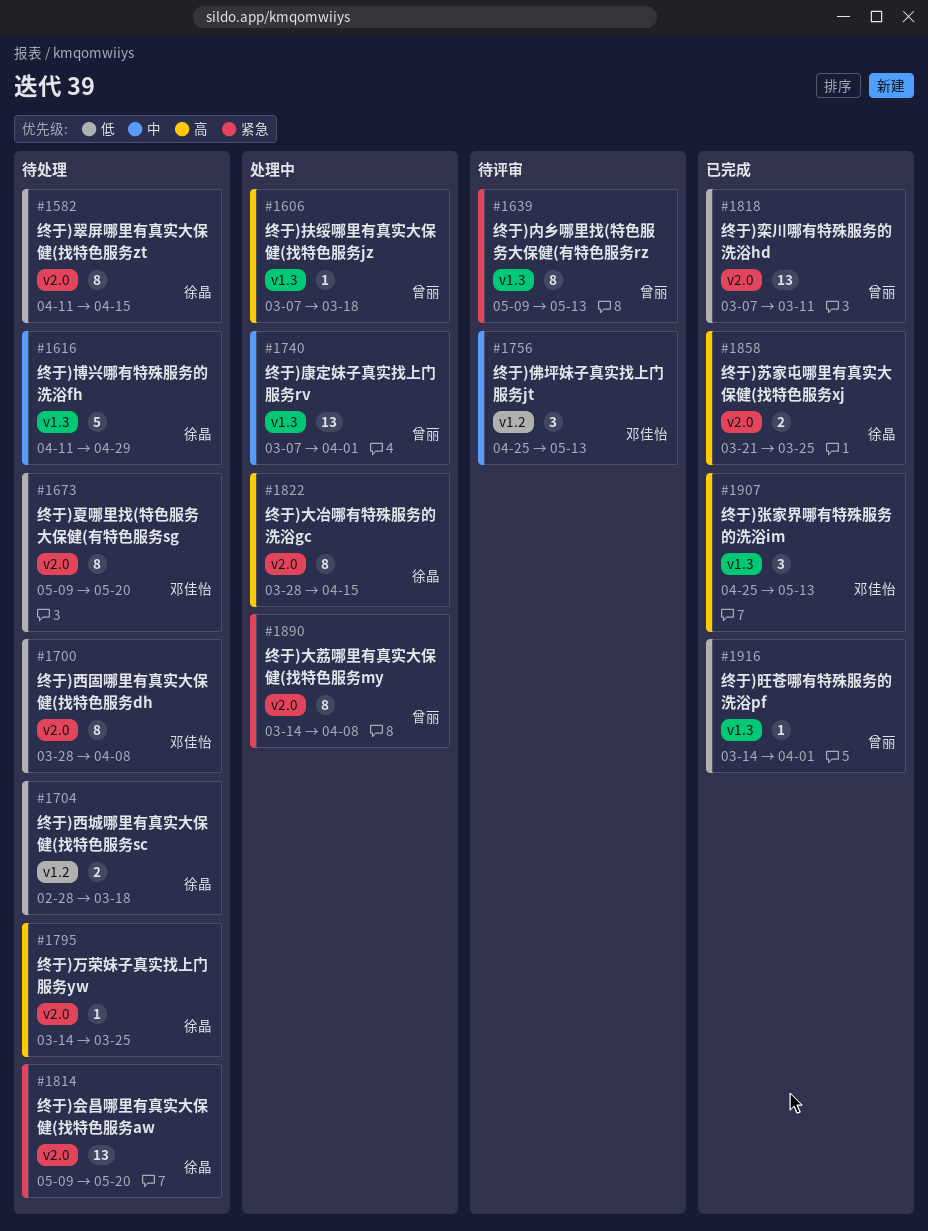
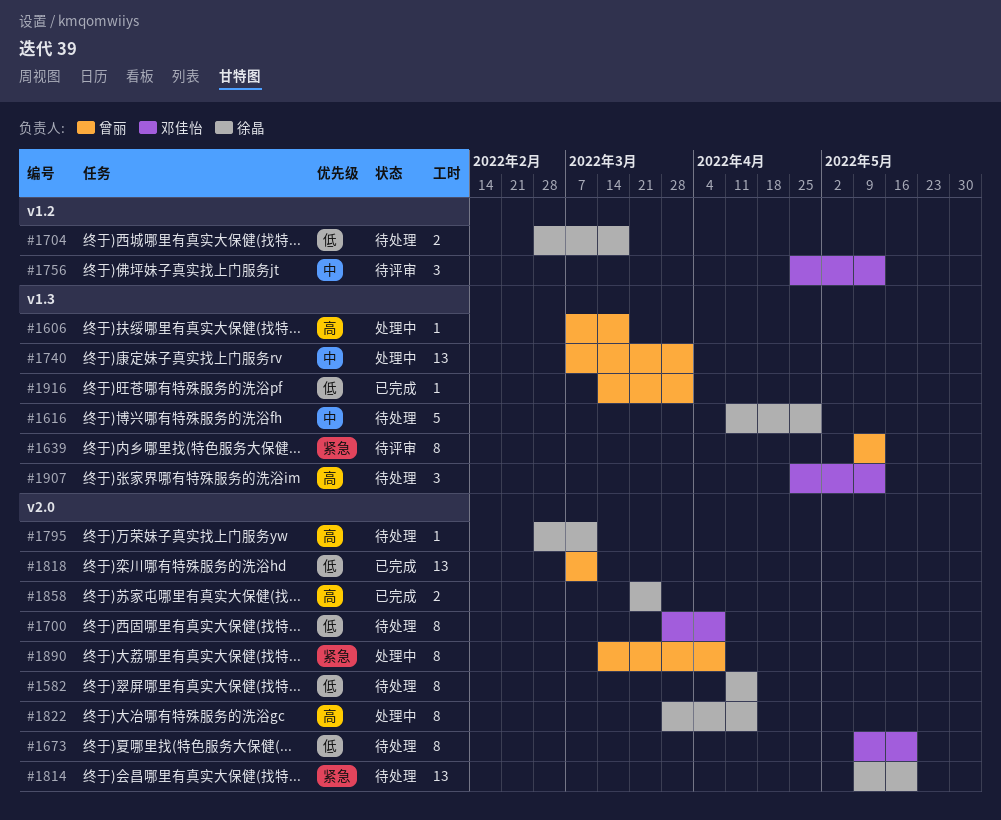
#1795, start: Mar 14 -> Feb 28
#1795, due: Mar 25 -> Mar 11
#1907, status: 已完成 -> 待处理

